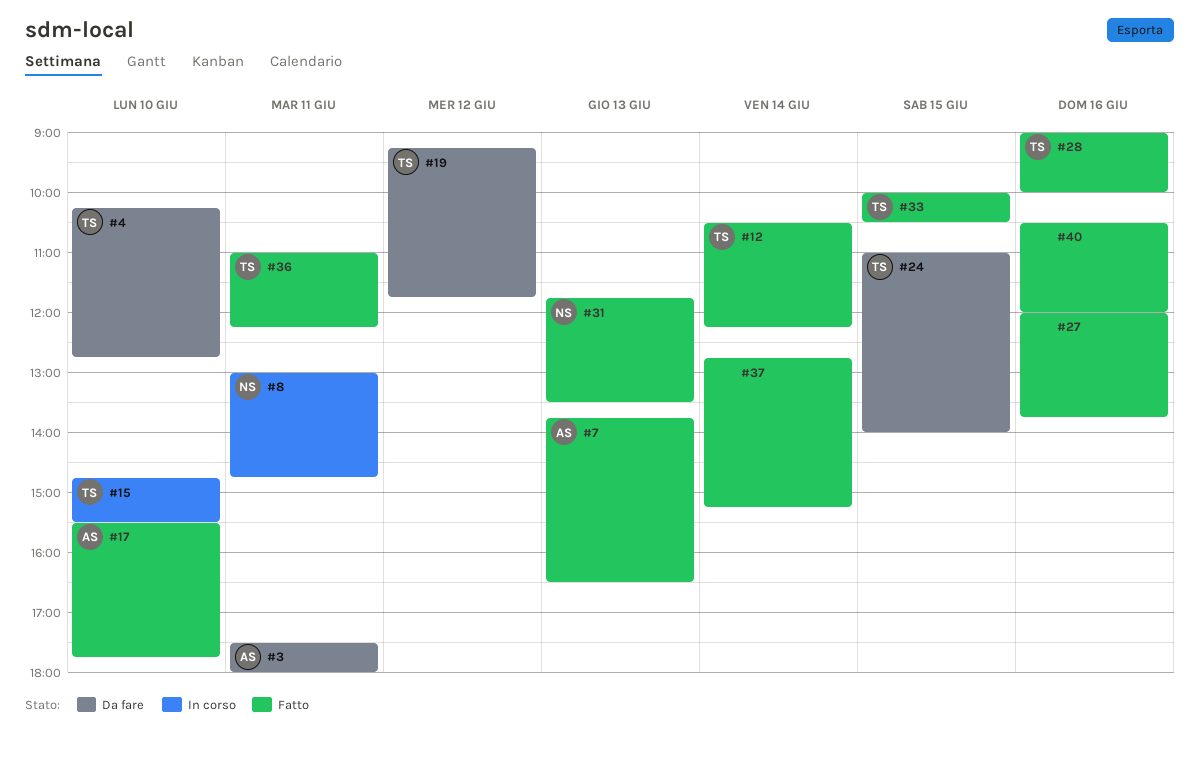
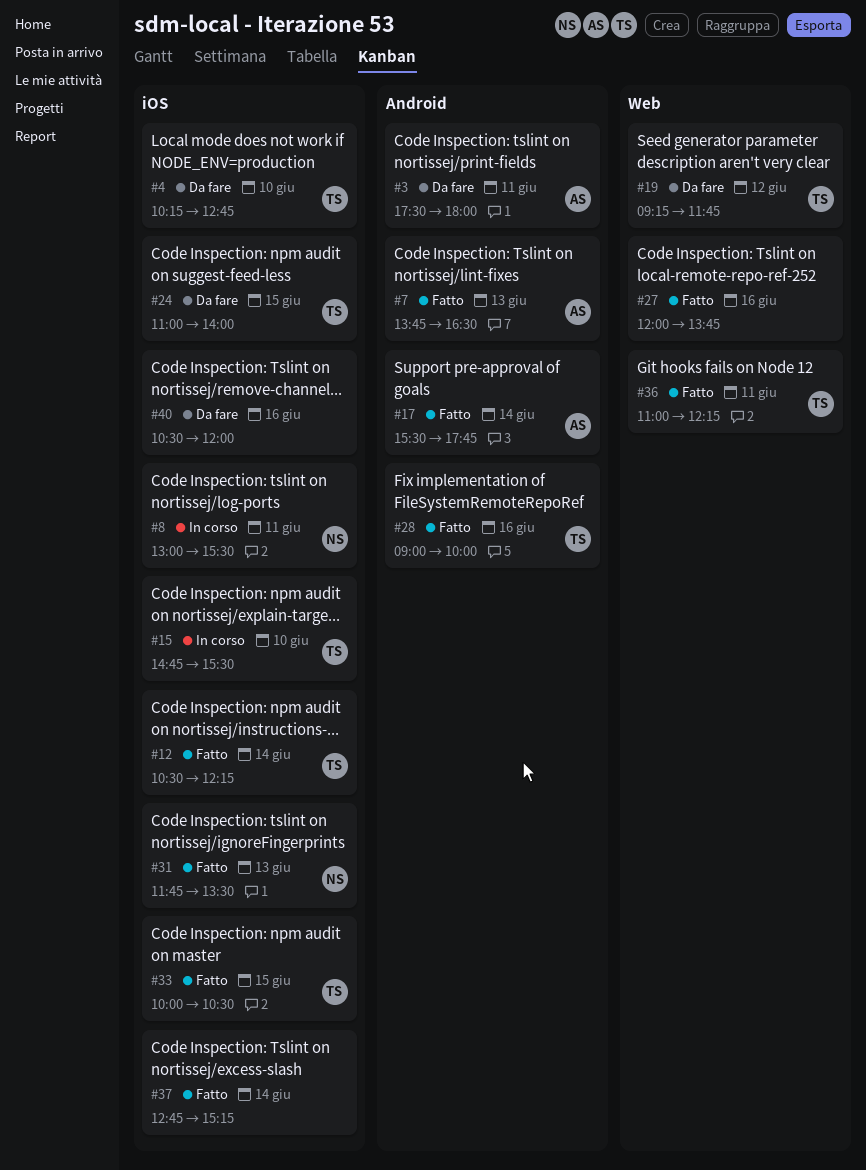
#8, ends: 14:45 -> 15:30
#17, day: Jun 10 -> Jun 14
#40, status: Fatto -> Da fare

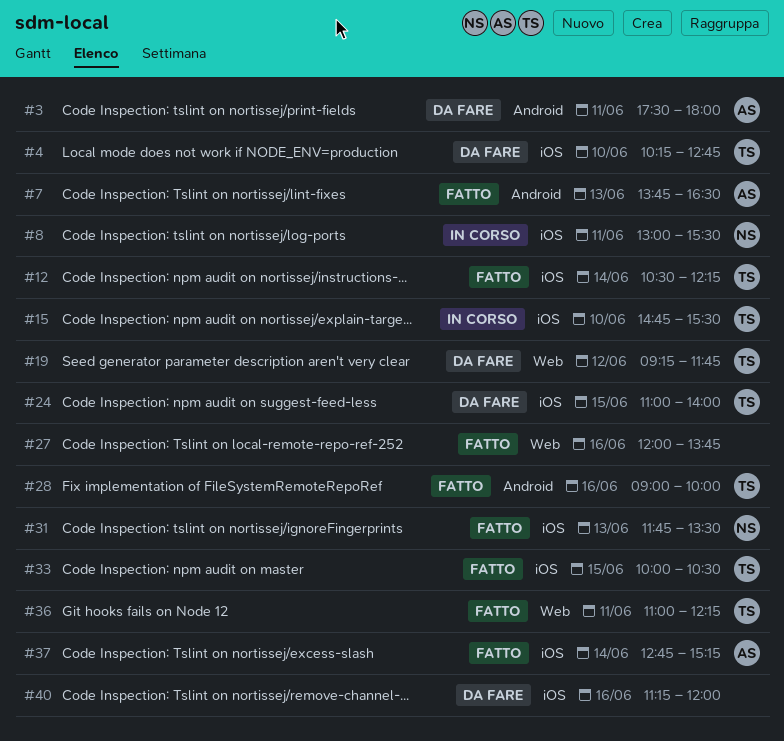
#17: present -> none
#37, owner: none -> AS
#40, begins: 10:30 -> 11:15

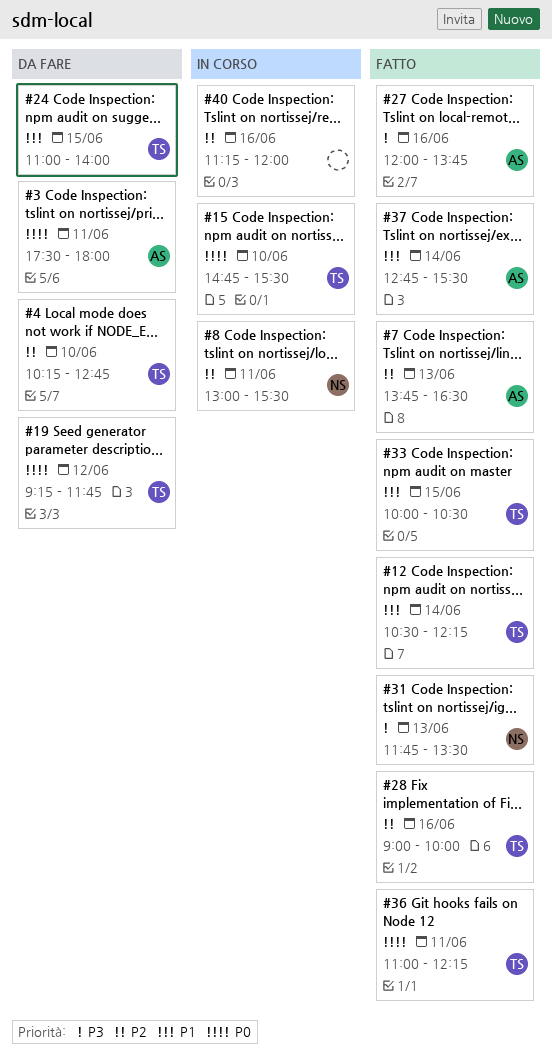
#27, owner: none -> AS
#37, ends: 15:15 -> 15:30
#40, status: Da fare -> In corso

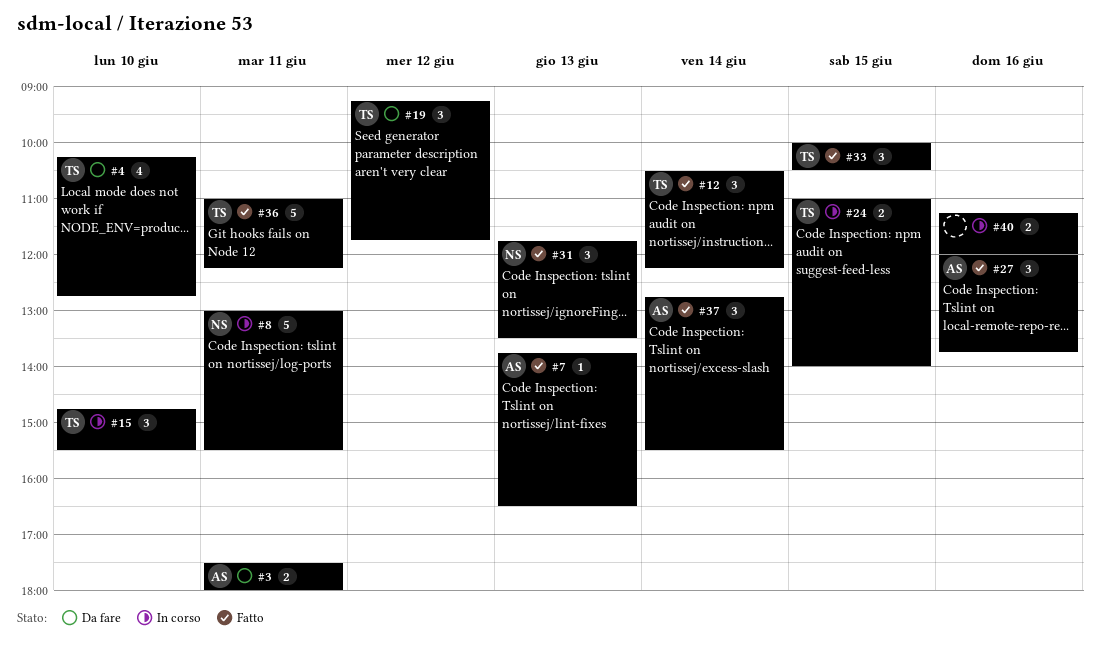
#24, status: Da fare -> In corso
#28: present -> none

